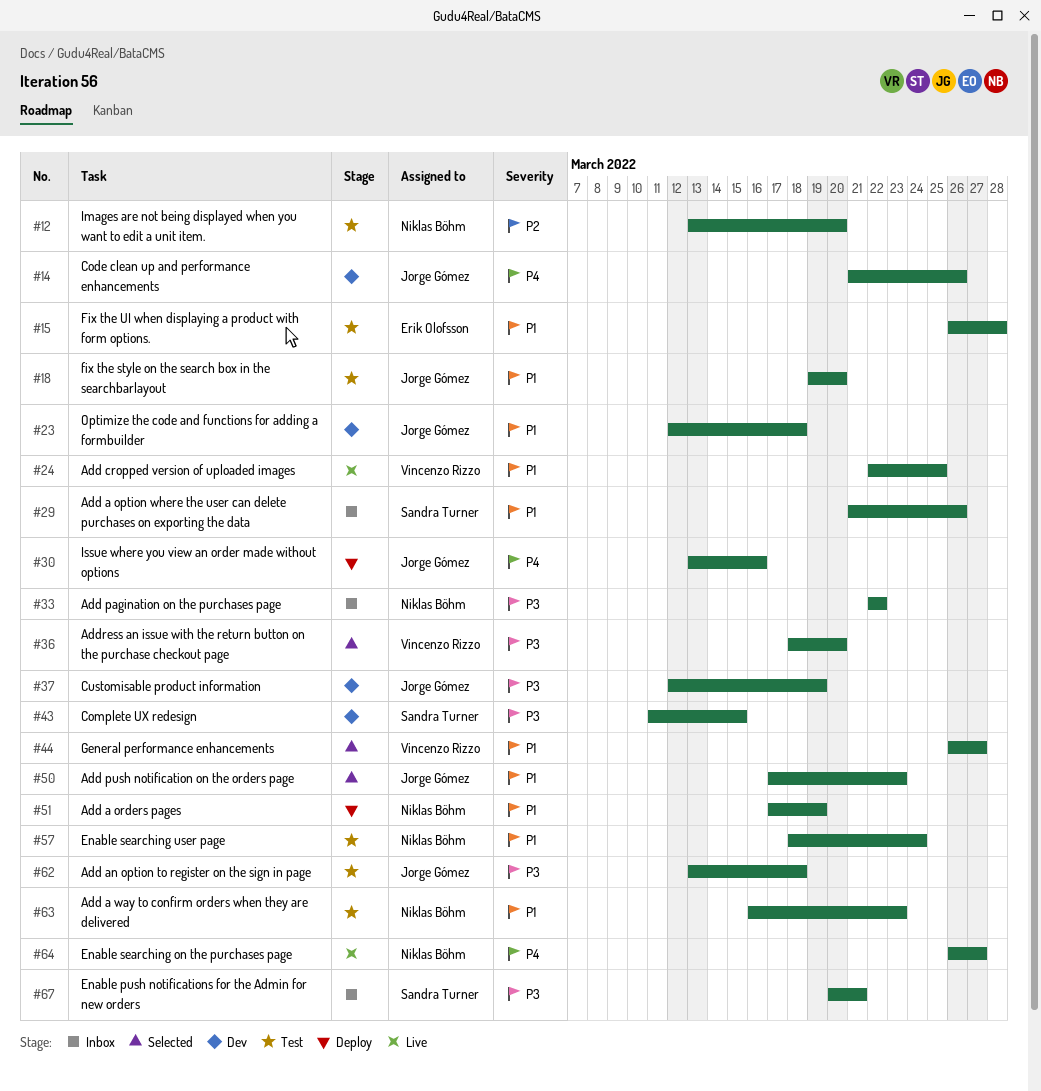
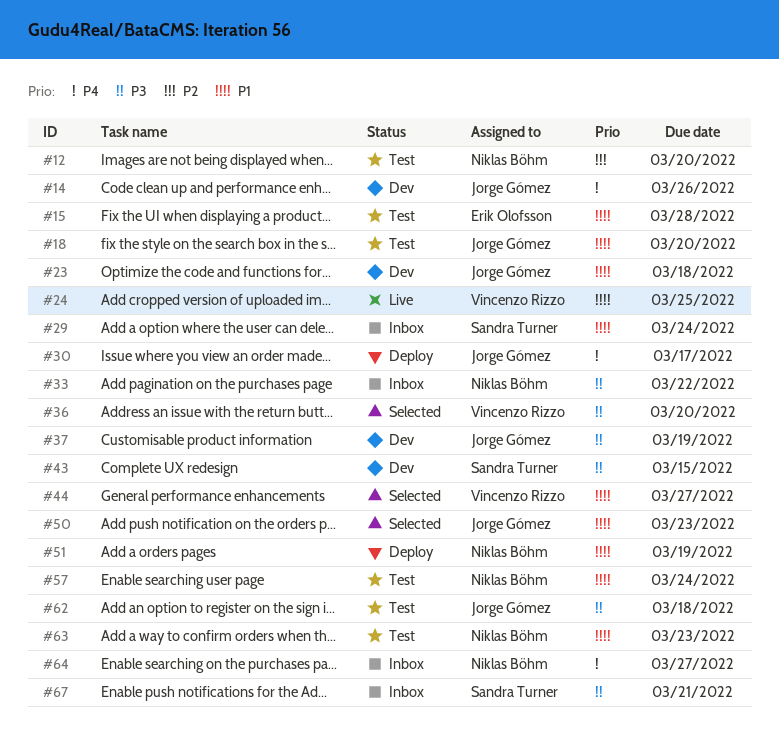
#29, due: Mar 26 -> Mar 24
#30, due: Mar 16 -> Mar 17
#64, status: Live -> Inbox

